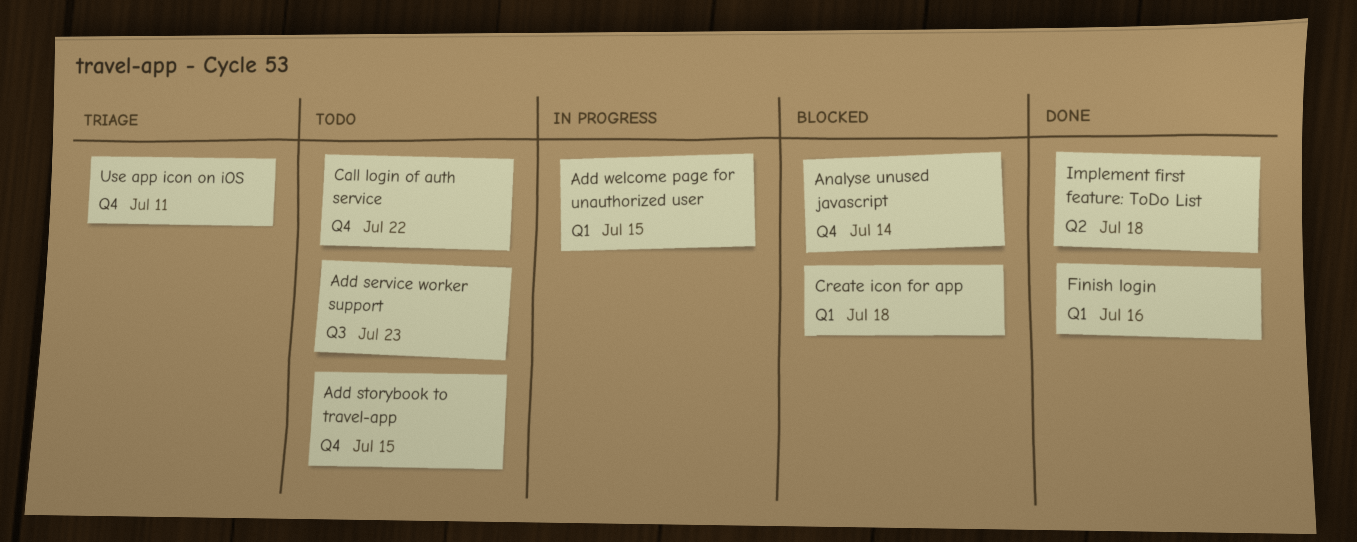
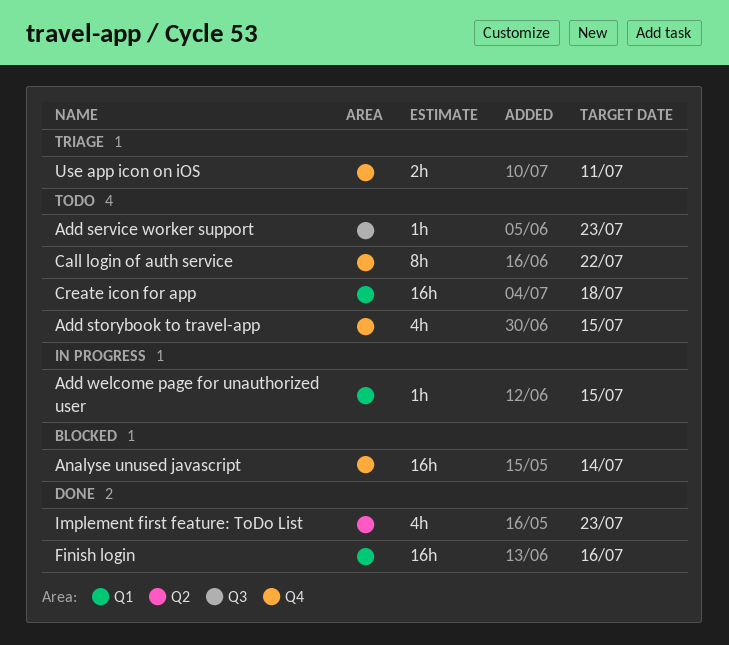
Create icon for app, status: Blocked -> Todo
Implement first feature: ToDo List, due: Jul 18 -> Jul 23

